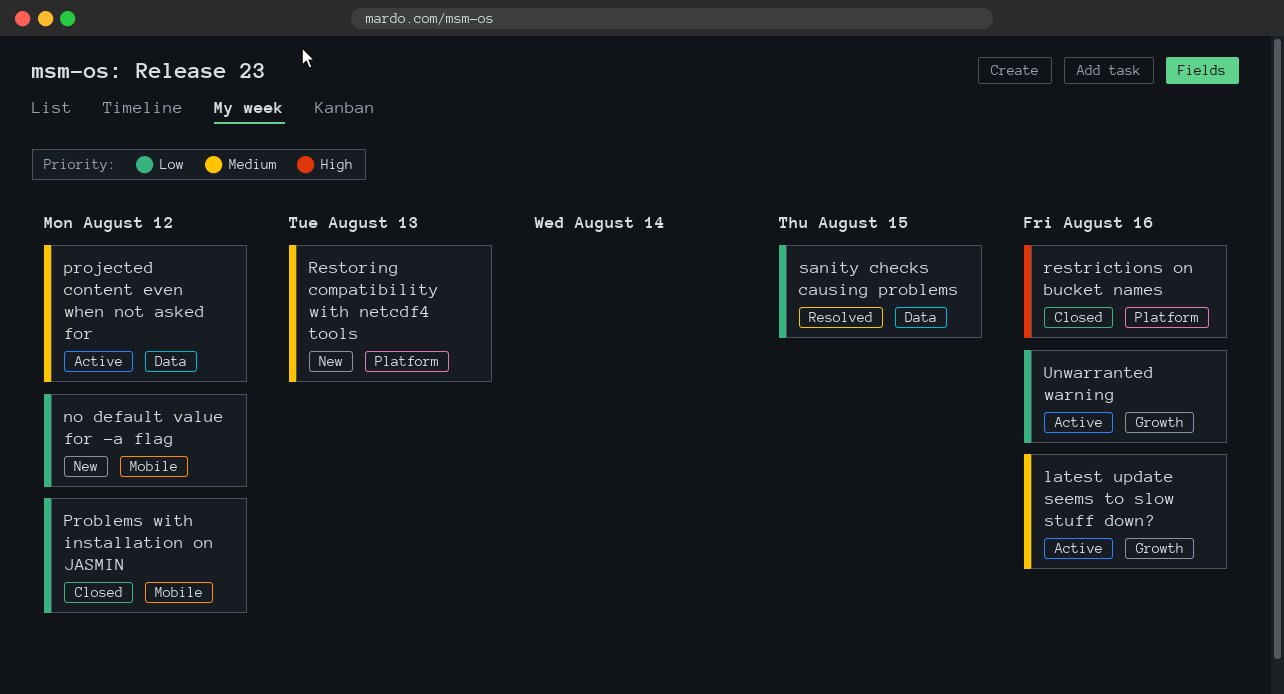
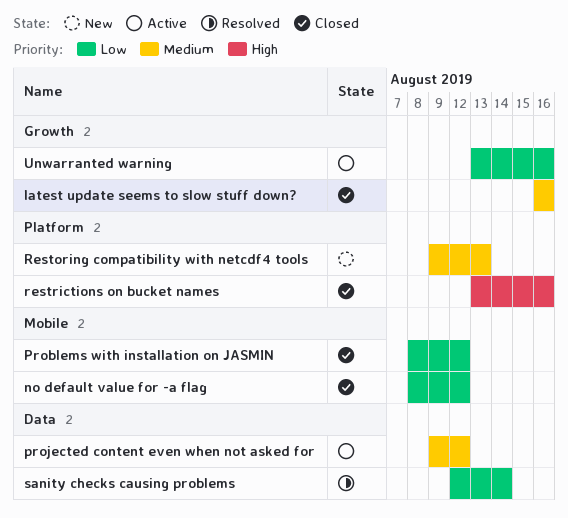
latest update seems to slow stuff down?, status: Active -> Closed
no default value for -a flag, status: New -> Closed
sanity checks causing problems, due: Aug 15 -> Aug 14

